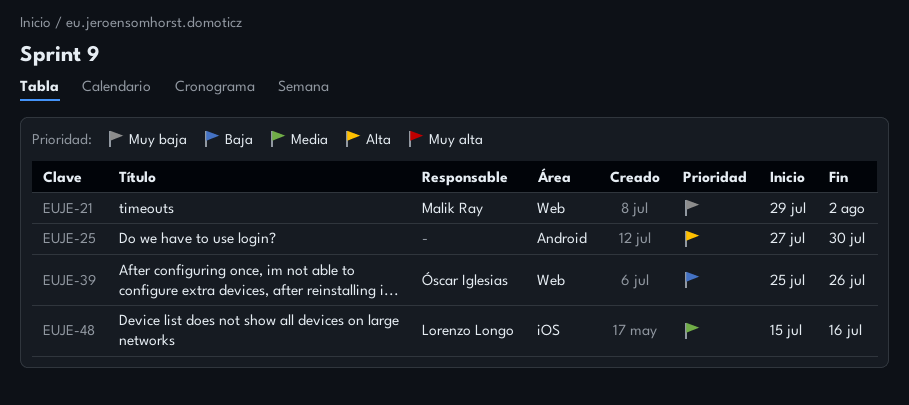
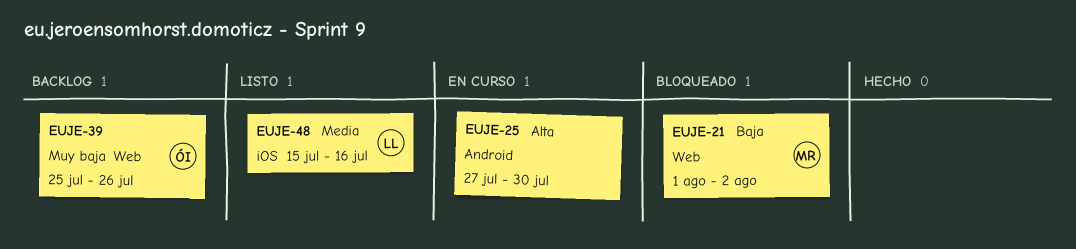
EUJE-21, priority: Muy baja -> Baja
EUJE-21, start: Jul 29 -> Aug 1
EUJE-39, priority: Baja -> Muy baja

